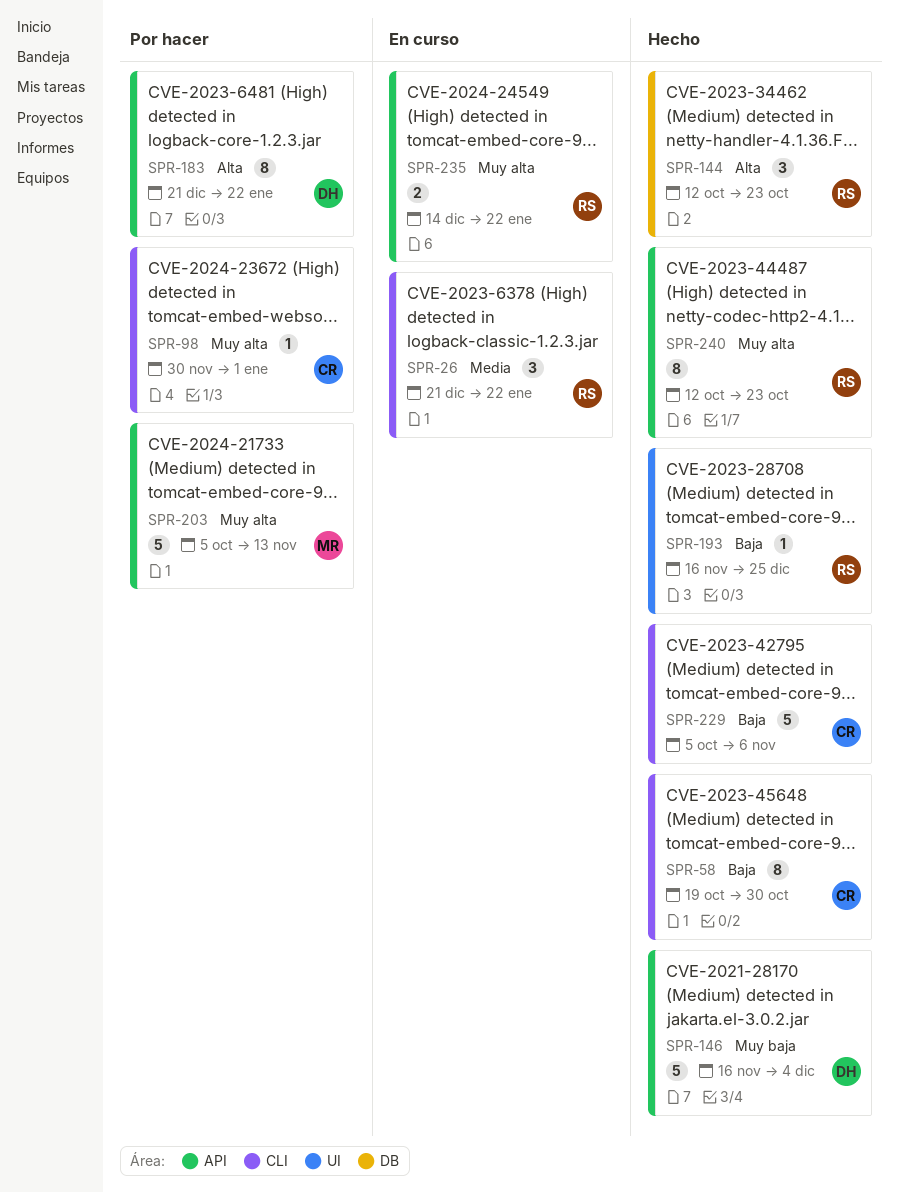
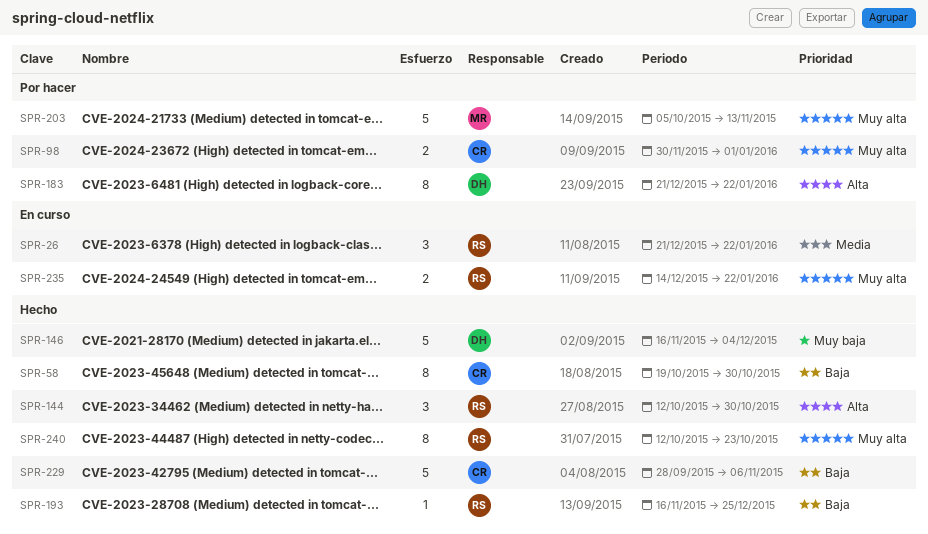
SPR-98, estimate: 1 -> 2
SPR-144, due: Oct 23 -> Oct 30
SPR-229, start: Oct 5 -> Sep 28

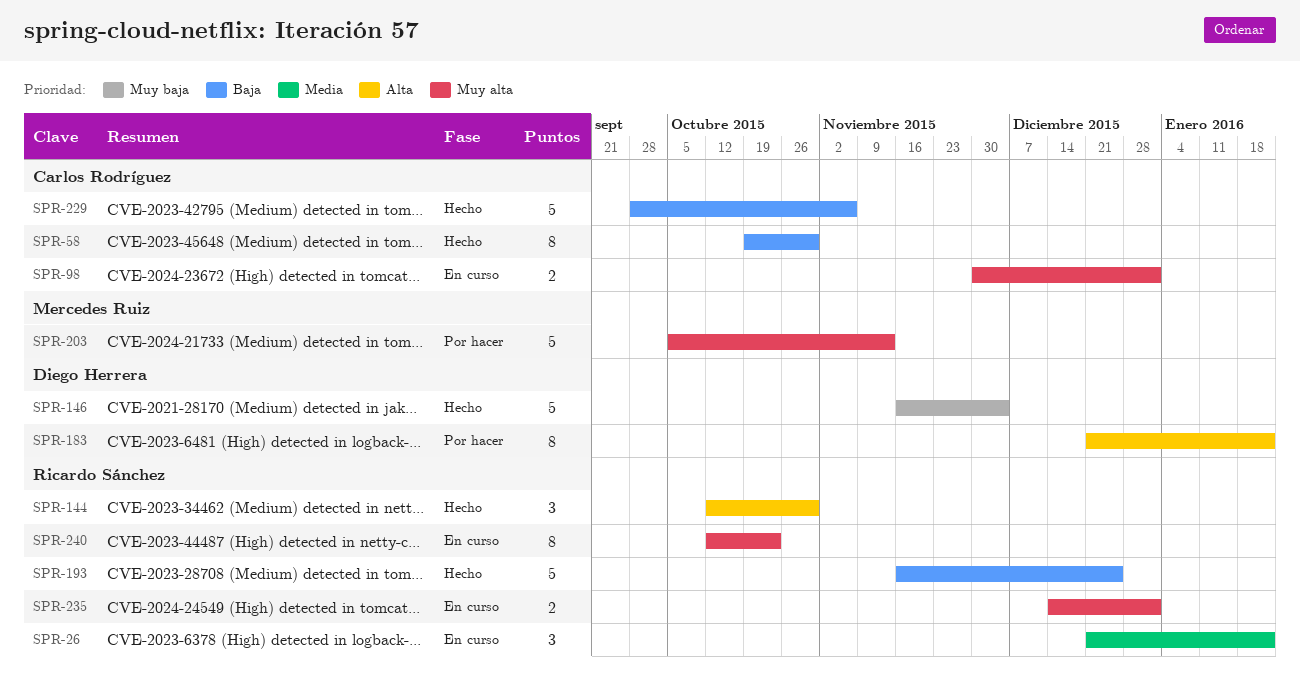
SPR-98, status: Por hacer -> En curso
SPR-193, estimate: 1 -> 5
SPR-235, due: Jan 22 -> Jan 1
SPR-240, status: Hecho -> En curso

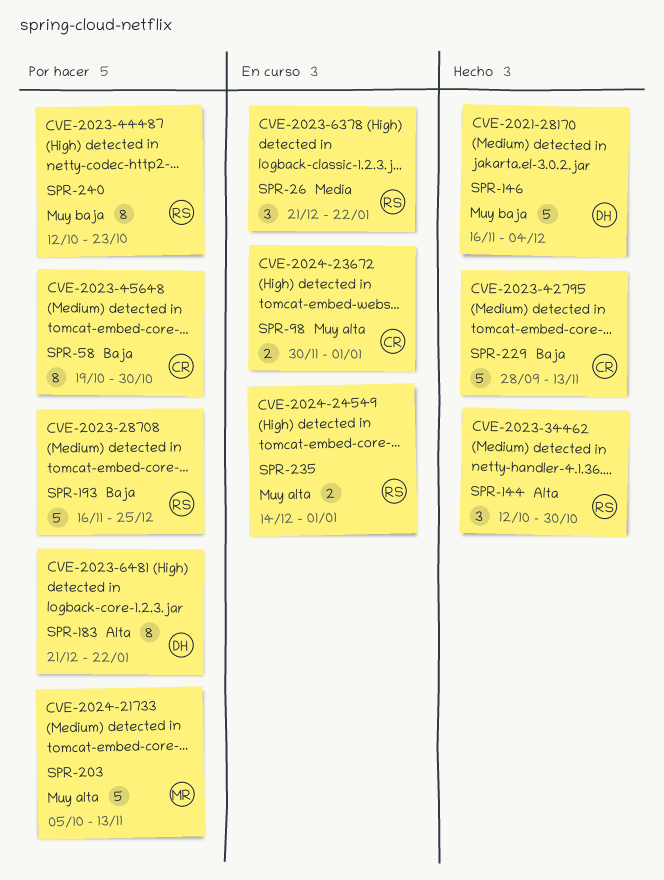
SPR-58, status: Hecho -> Por hacer
SPR-193, status: Hecho -> Por hacer
SPR-229, due: Nov 6 -> Nov 13
SPR-240, status: En curso -> Por hacer
SPR-240, priority: Muy alta -> Muy baja

